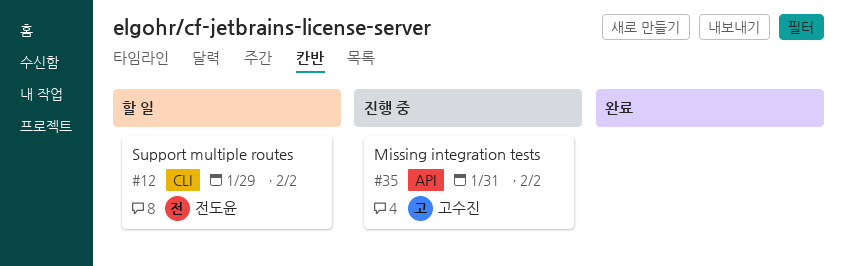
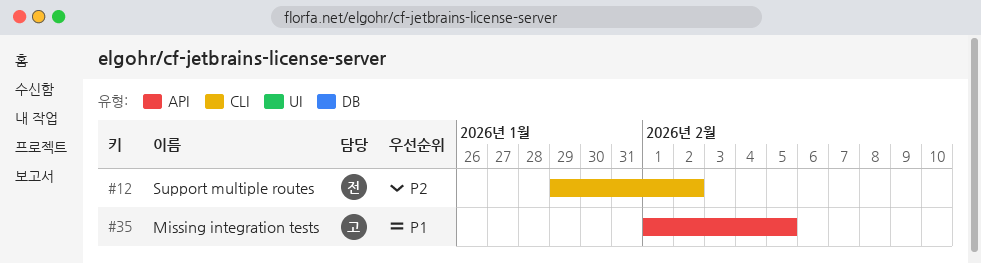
#35, start: Jan 31 -> Feb 1
#35, due: Feb 2 -> Feb 5

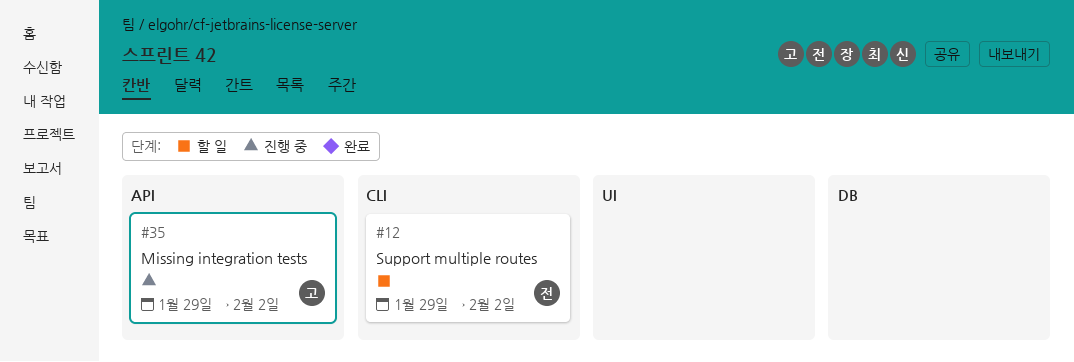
#35, start: Feb 1 -> Jan 29
#35, due: Feb 5 -> Feb 2

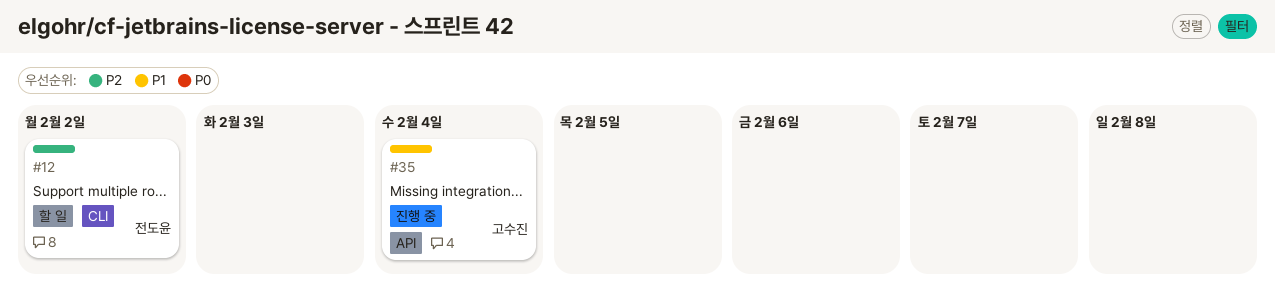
#35, due: Feb 2 -> Feb 4

